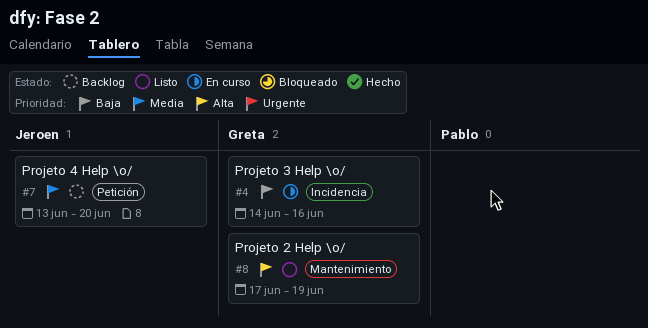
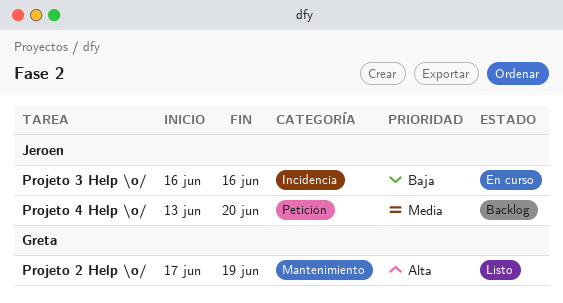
Projeto 3 Help \o/, owner: Greta -> Jeroen
Projeto 3 Help \o/, start: Jun 14 -> Jun 16

